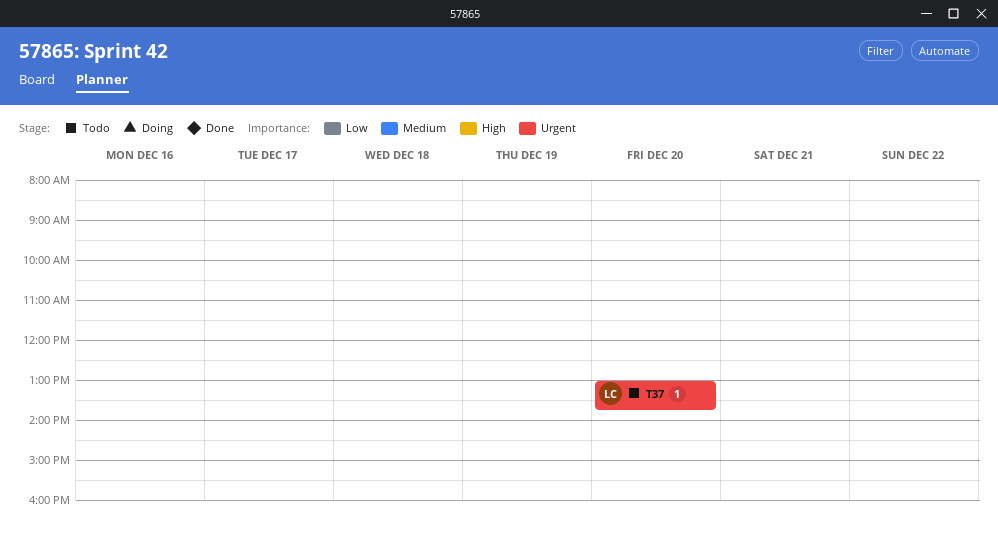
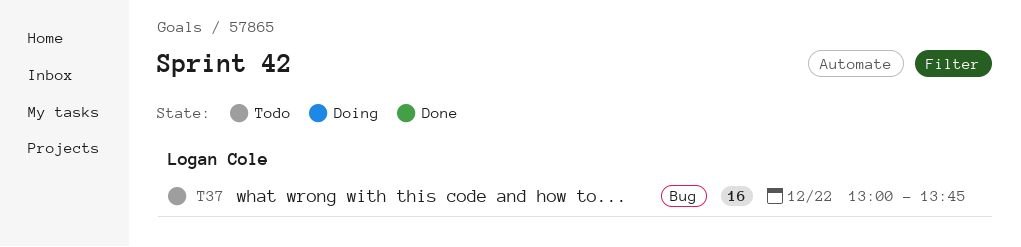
T37, estimate: 1 -> 16
T37, day: Dec 20 -> Dec 22

